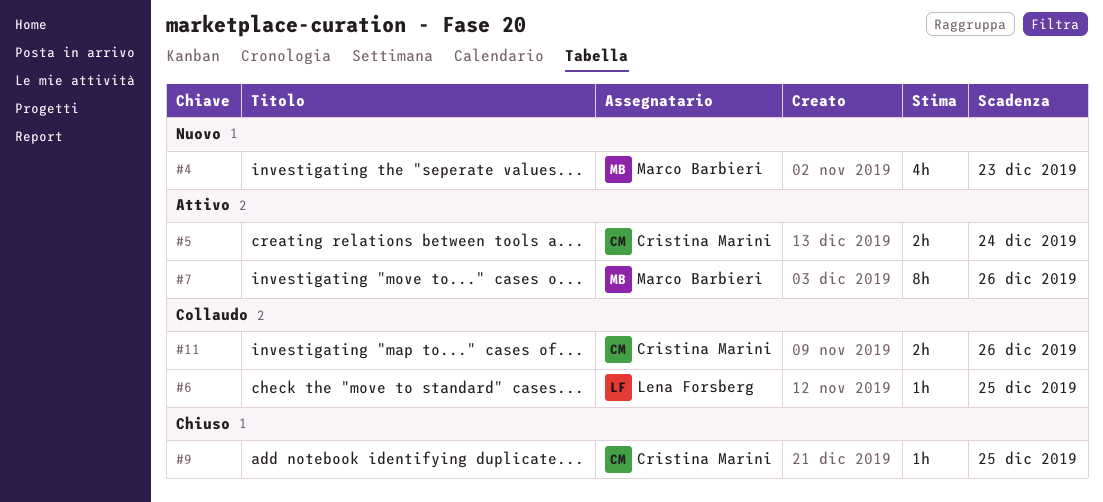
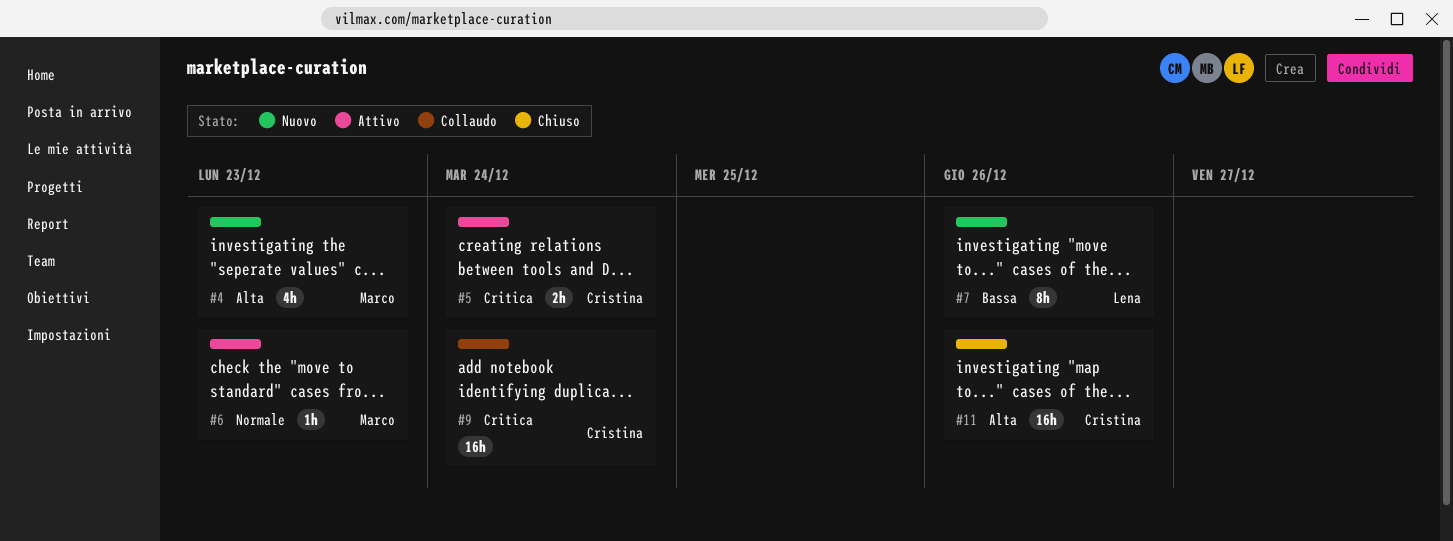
#6, status: Collaudo -> Attivo
#6, owner: Lena Forsberg -> Marco Barbieri
#6, due: Dec 25 -> Dec 23
#7, status: Attivo -> Nuovo
#7, owner: Marco Barbieri -> Lena Forsberg
#9, status: Chiuso -> Collaudo
#9, estimate: 1h -> 16h
#9, due: Dec 25 -> Dec 24
#11, status: Collaudo -> Chiuso
#11, estimate: 2h -> 16h

